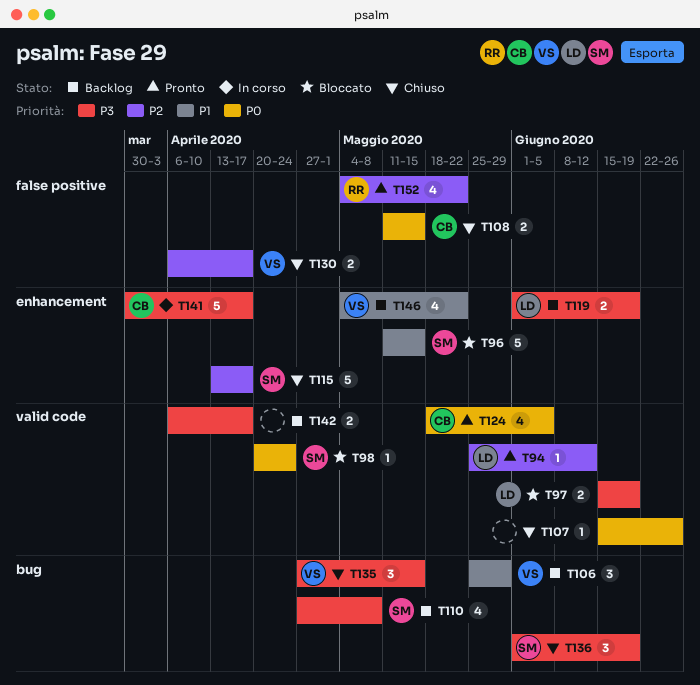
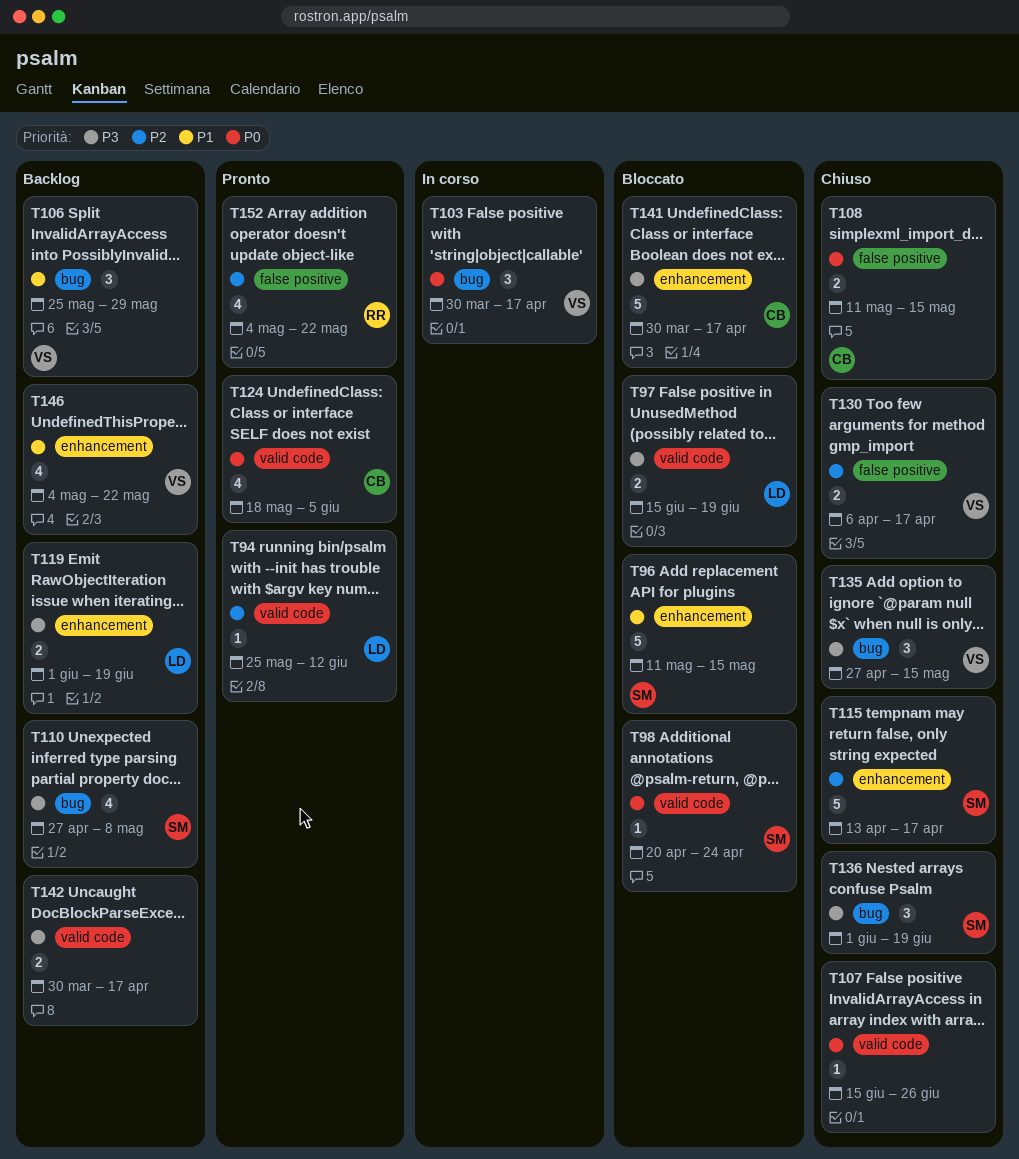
T103: none -> present
T141, status: In corso -> Bloccato
T142, start: Apr 6 -> Mar 30

